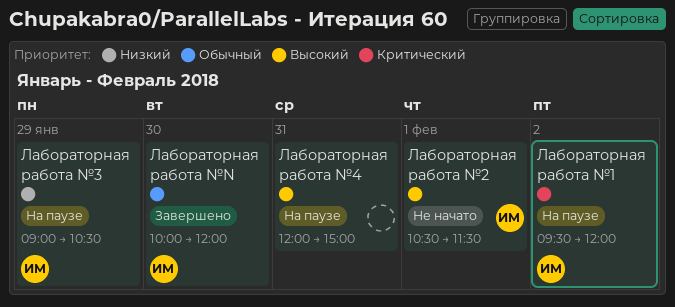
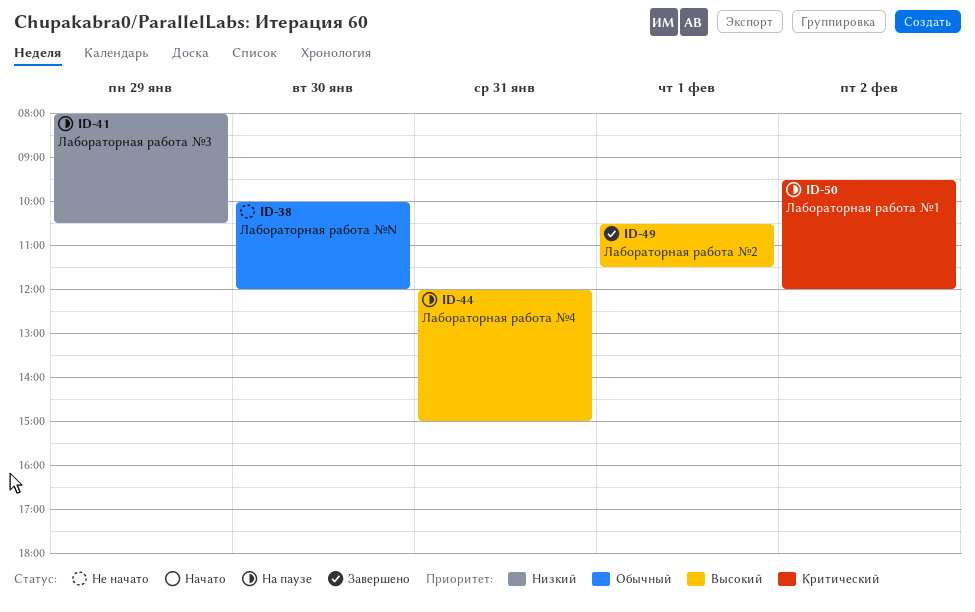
Лабораторная работа №2, status: Не начато -> Завершено
Лабораторная работа №3, begins: 09:00 -> 08:00
Лабораторная работа №N, status: Завершено -> Не начато

